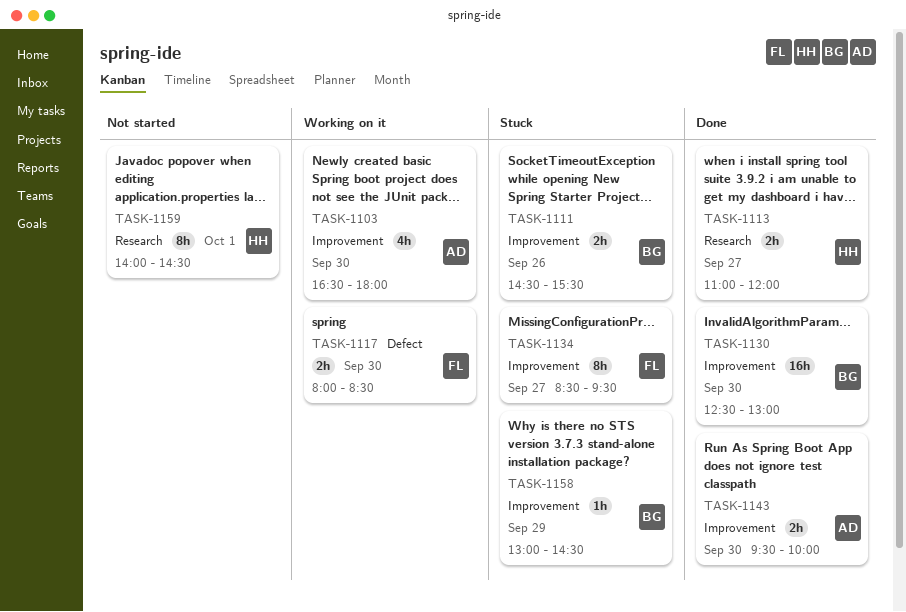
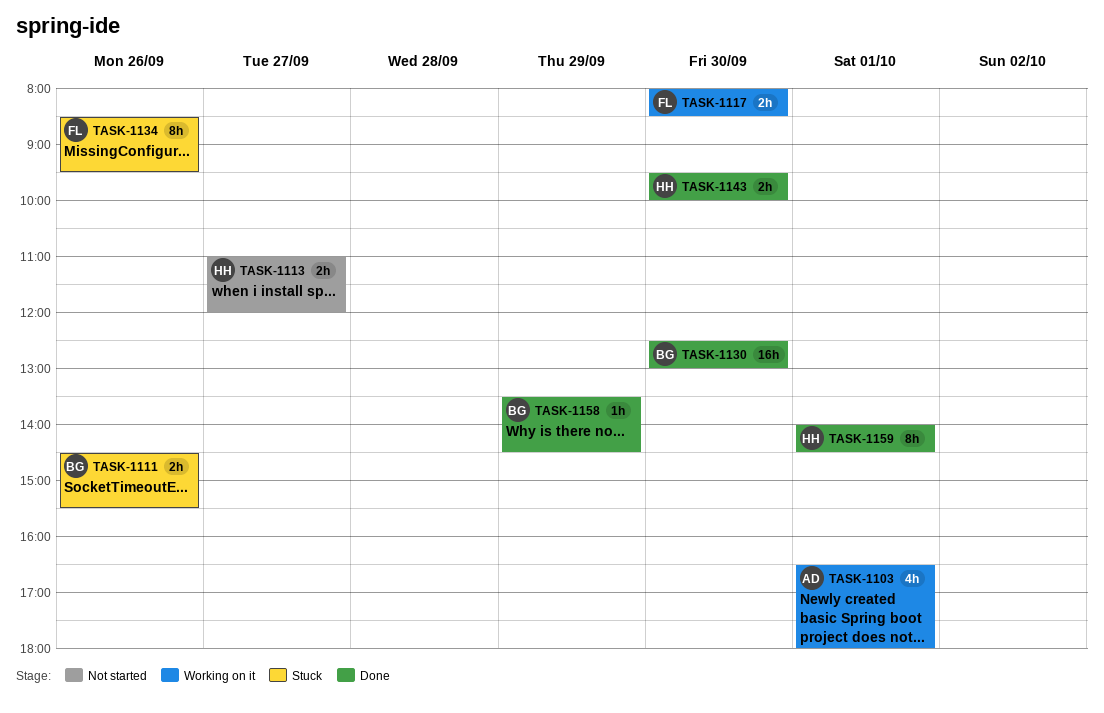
TASK-1103, day: Sep 30 -> Oct 1
TASK-1113, status: Done -> Not started
TASK-1134, day: Sep 27 -> Sep 26
TASK-1143, owner: AD -> HH
TASK-1158, status: Stuck -> Done
TASK-1158, begins: 13:00 -> 13:30
TASK-1159, status: Not started -> Done

